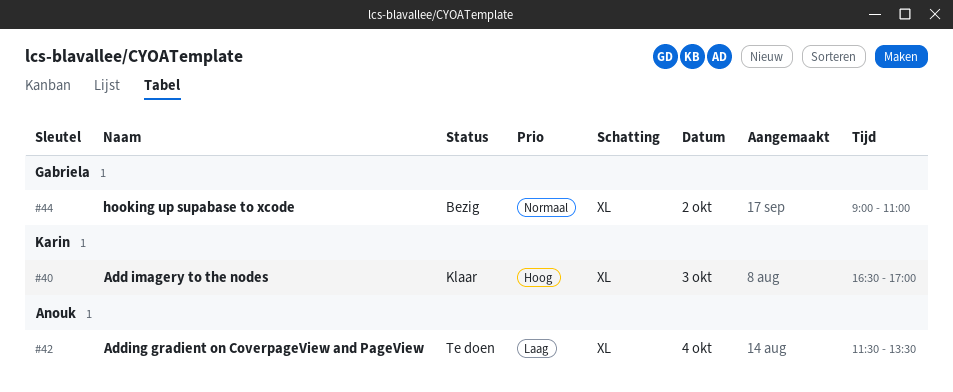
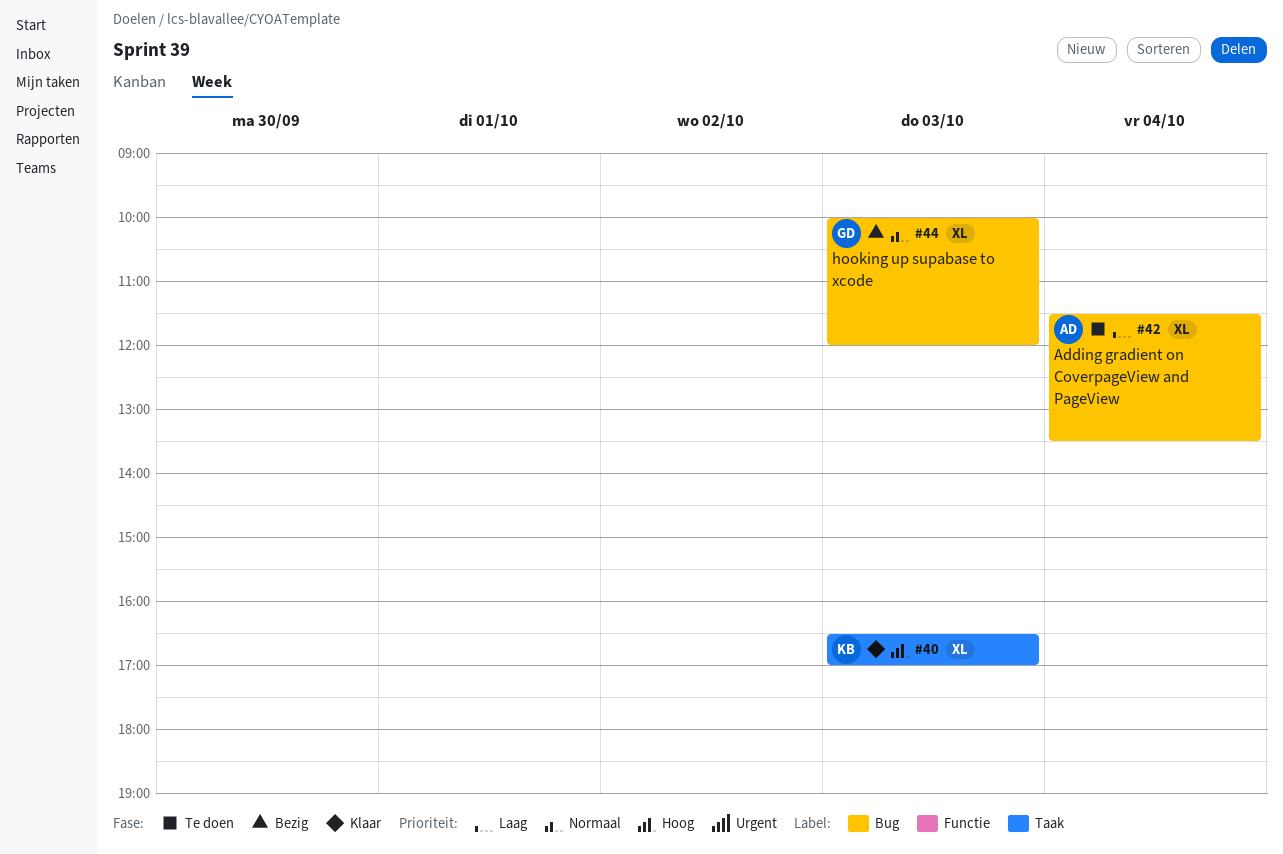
#44, day: Oct 2 -> Oct 3
#44, begins: 09:00 -> 10:00
#44, ends: 11:00 -> 12:00

